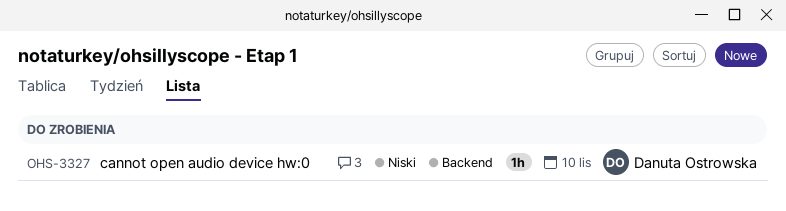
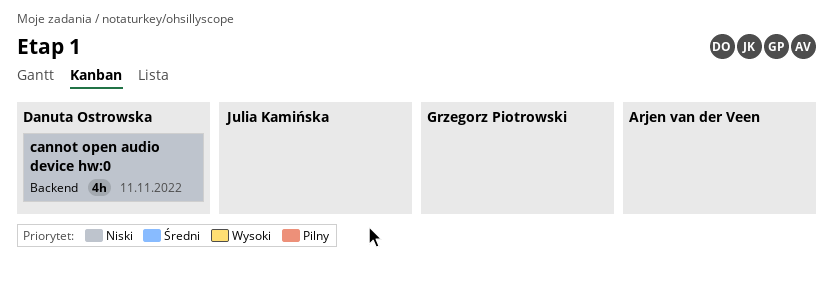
cannot open audio device hw:0, estimate: 1h -> 4h
cannot open audio device hw:0, due: Nov 10 -> Nov 11

